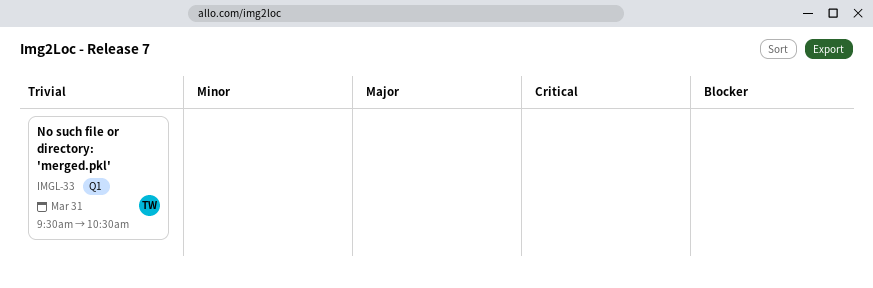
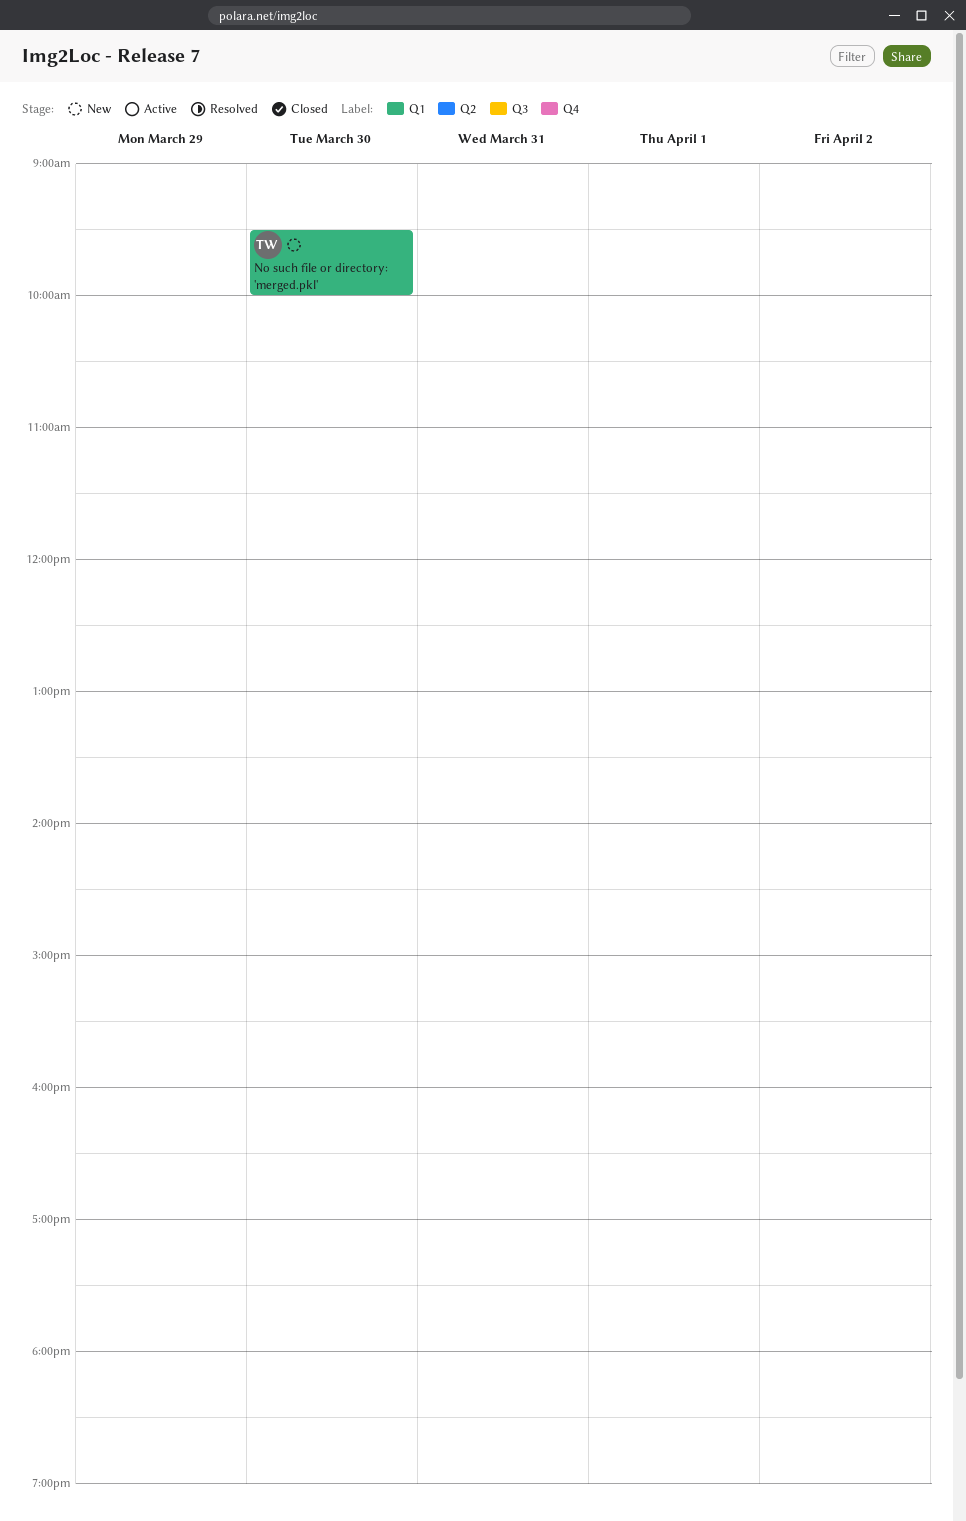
No such file or directory: 'merged.pkl', day: Mar 31 -> Mar 30
No such file or directory: 'merged.pkl', ends: 10:30 -> 10:00

